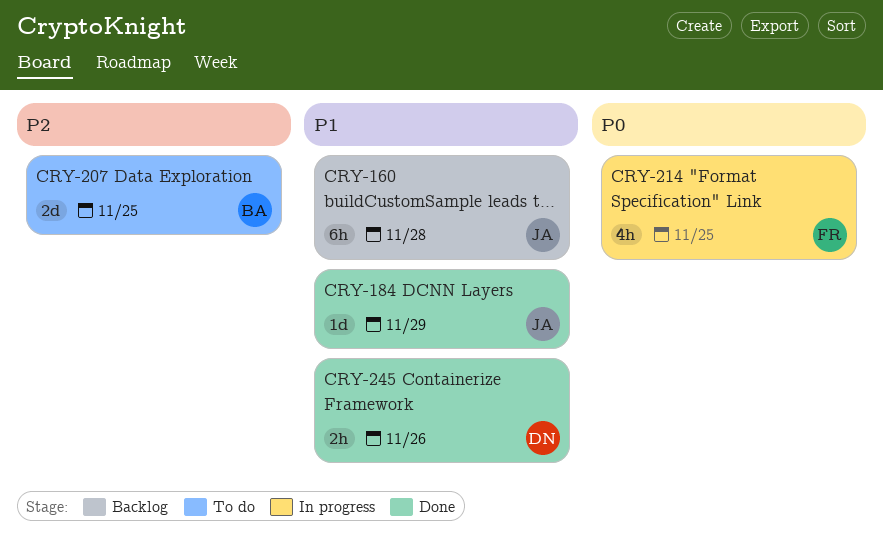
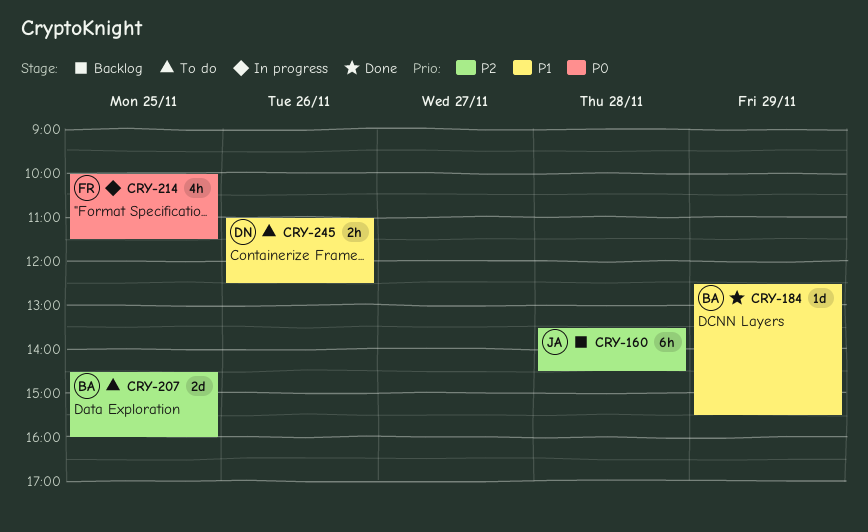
CRY-160, priority: P1 -> P2
CRY-184, owner: JA -> BA
CRY-245, status: Done -> To do

